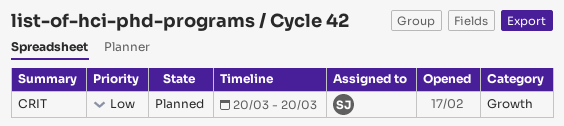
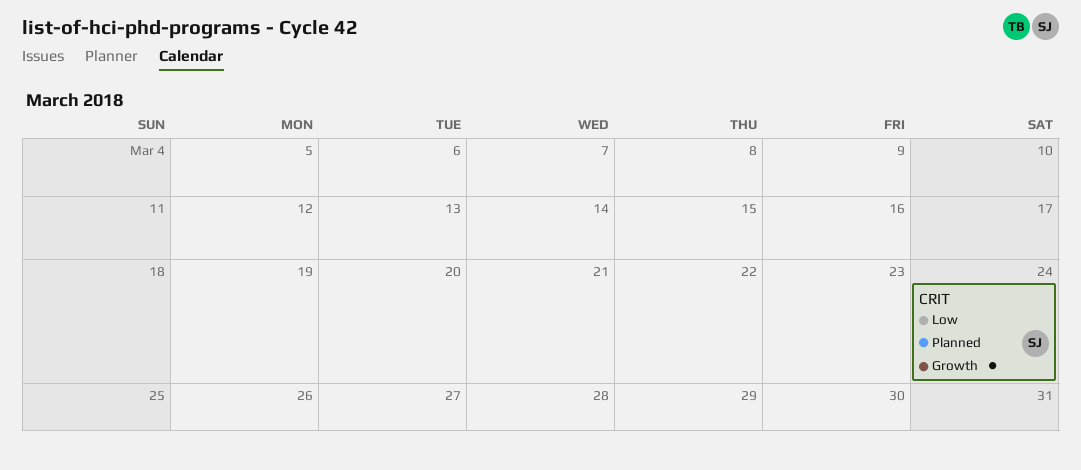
CRIT, due: Mar 20 -> Mar 24

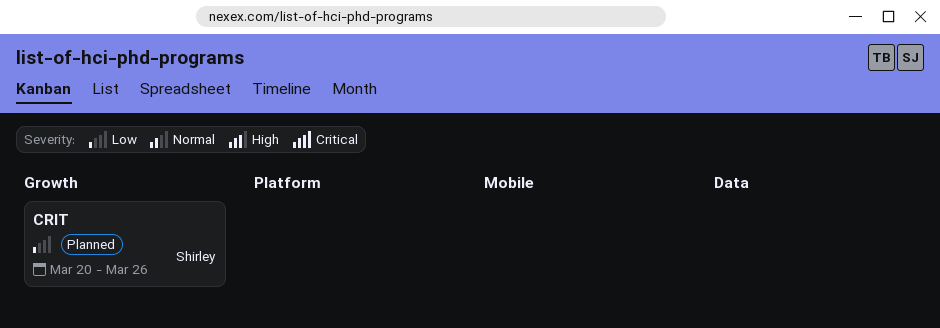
CRIT, due: Mar 24 -> Mar 26

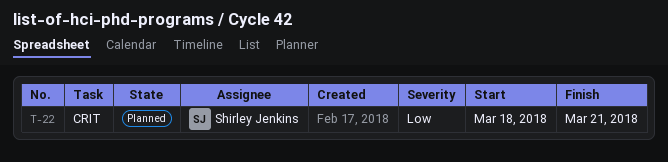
CRIT, start: Mar 20 -> Mar 18
CRIT, due: Mar 26 -> Mar 21

